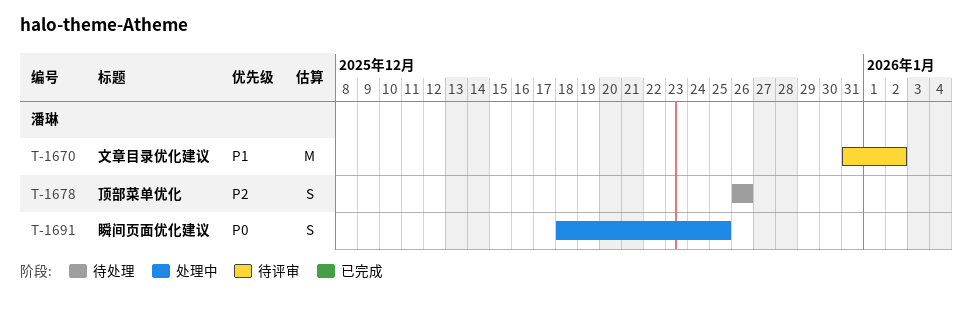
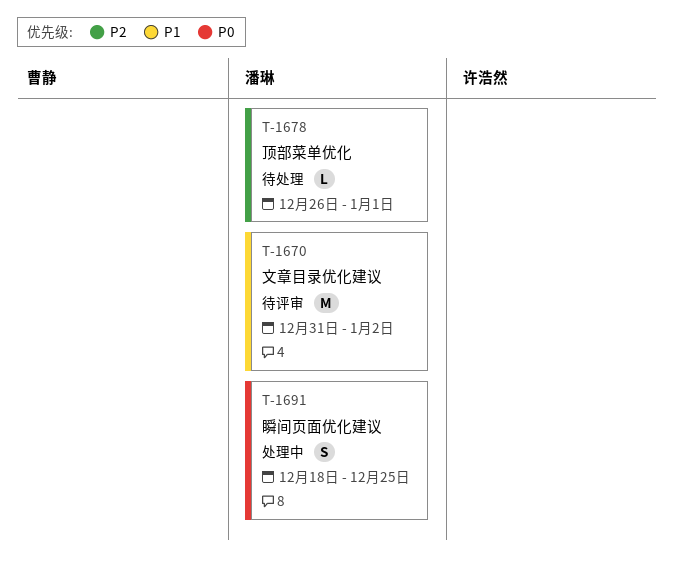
T-1678, estimate: S -> L
T-1678, due: Dec 26 -> Jan 1

